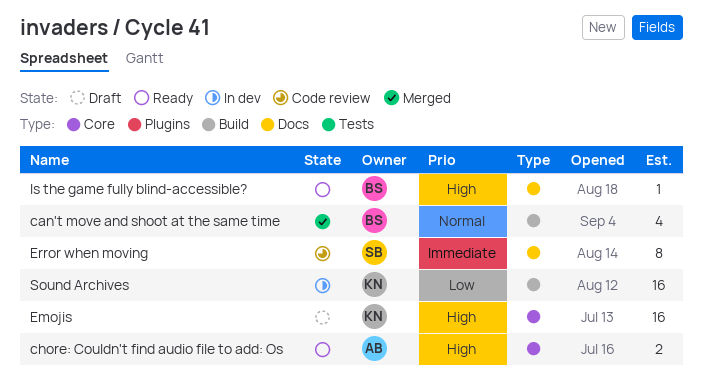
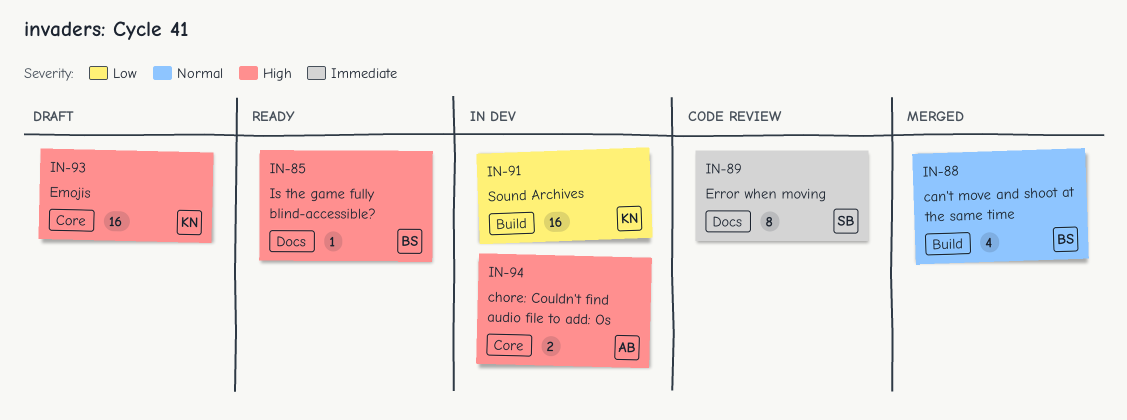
chore: Couldn't find audio file to add: Os, status: Ready -> In dev

